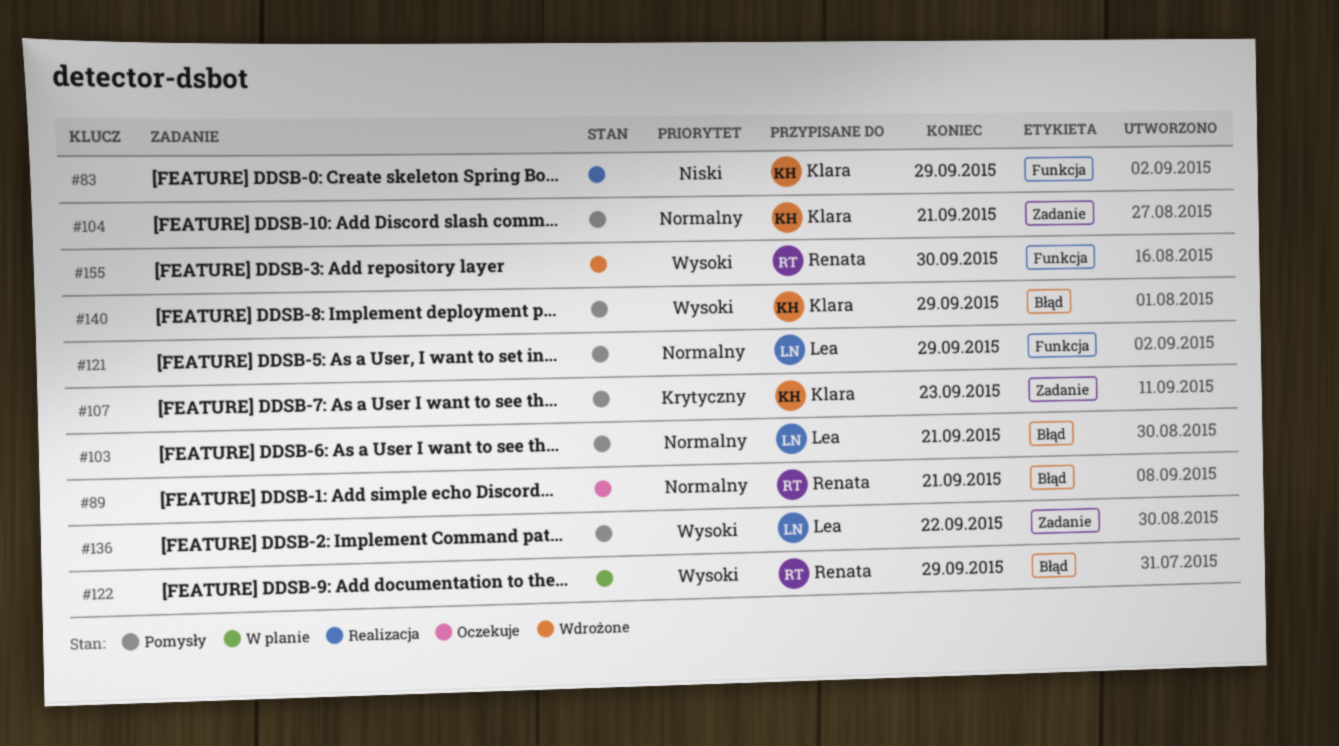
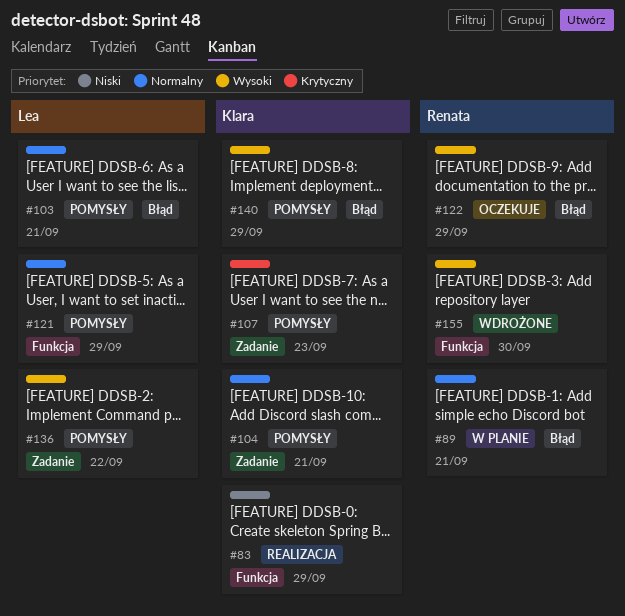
#89, status: Oczekuje -> W planie
#122, status: W planie -> Oczekuje

